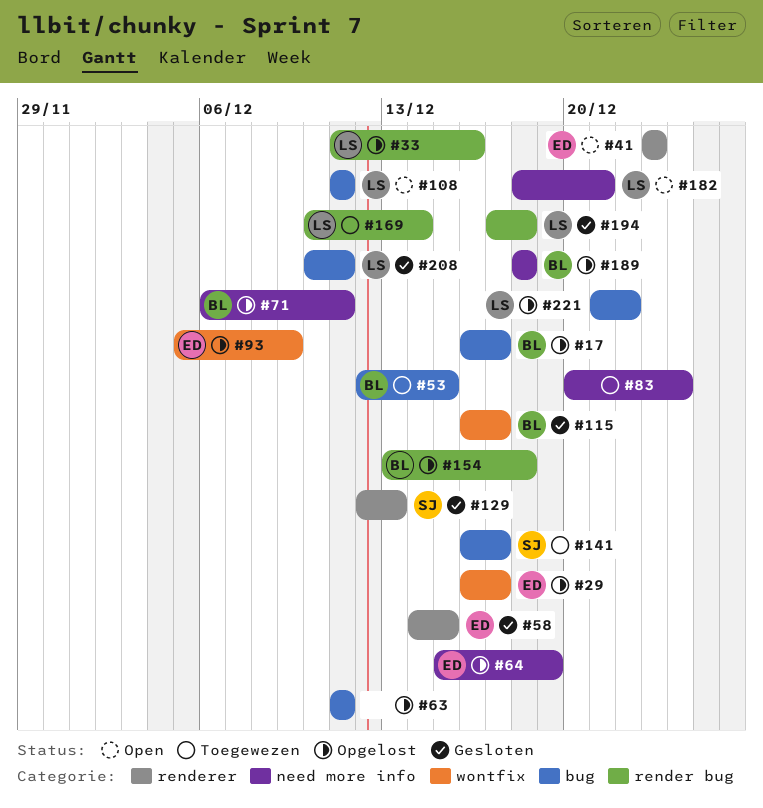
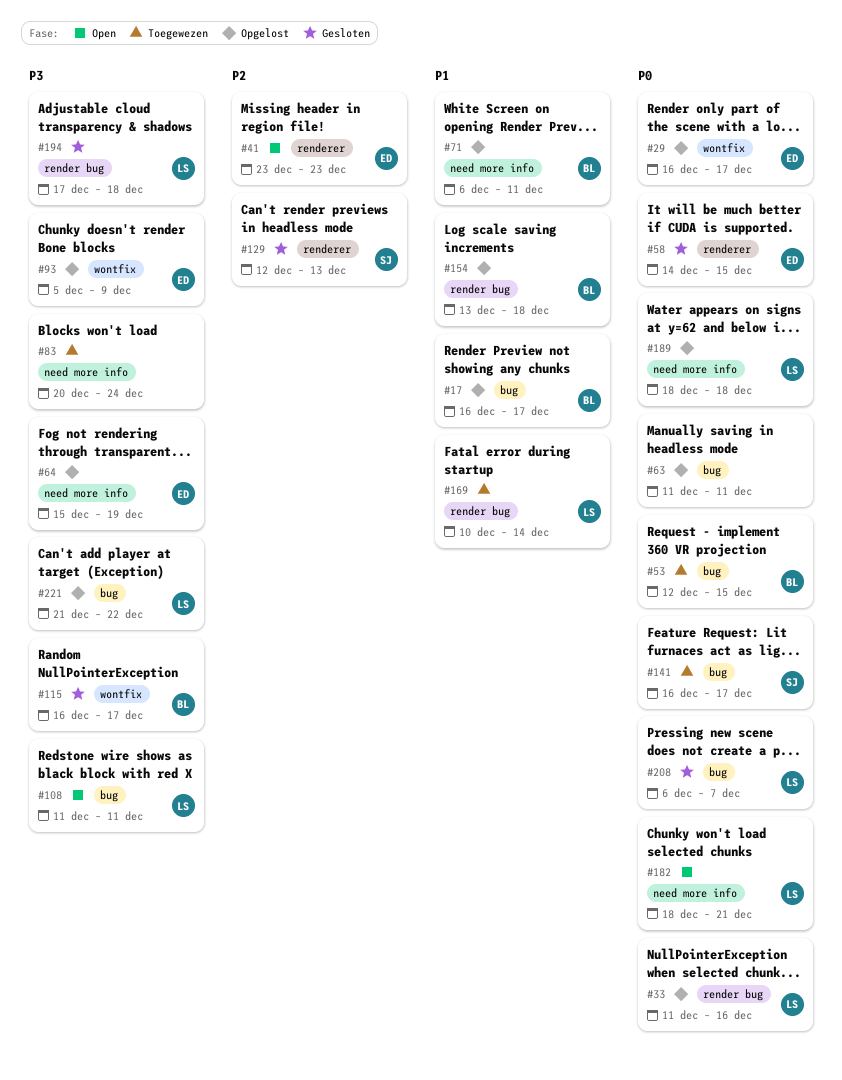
#189, owner: BL -> LS
#208, start: Dec 10 -> Dec 6
#208, due: Dec 11 -> Dec 7

